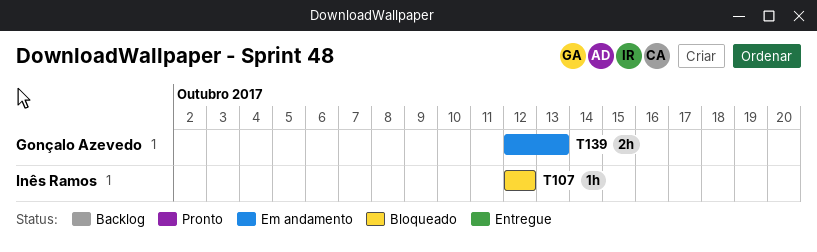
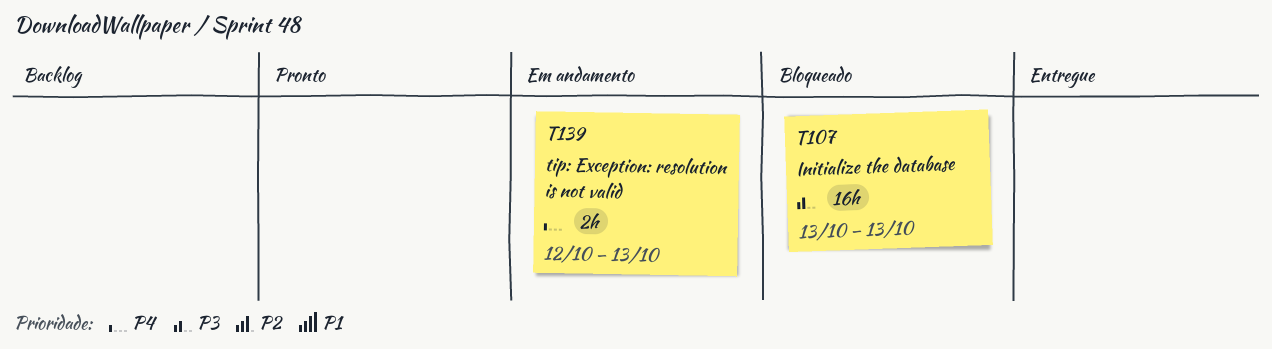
T107, estimate: 1h -> 16h
T107, start: Oct 12 -> Oct 13
T107, due: Oct 12 -> Oct 13

